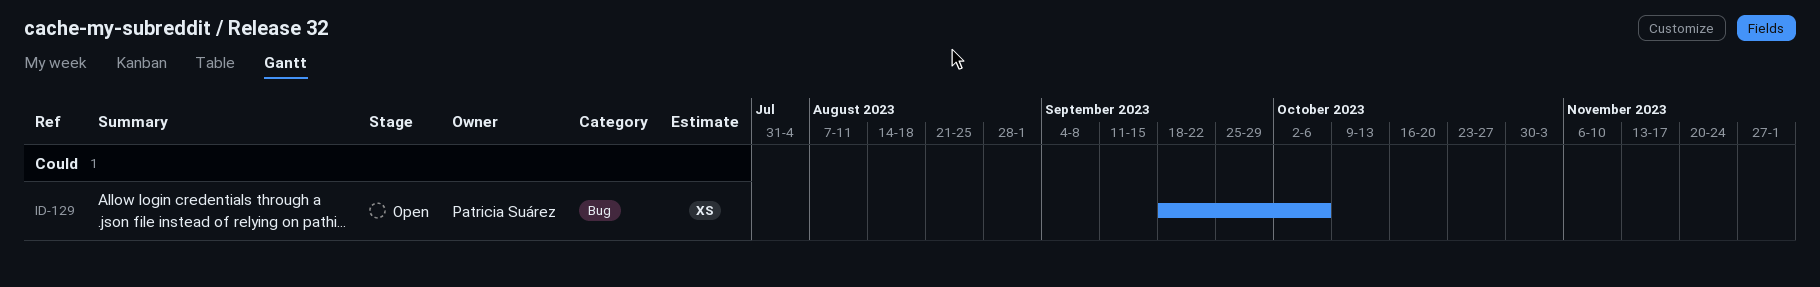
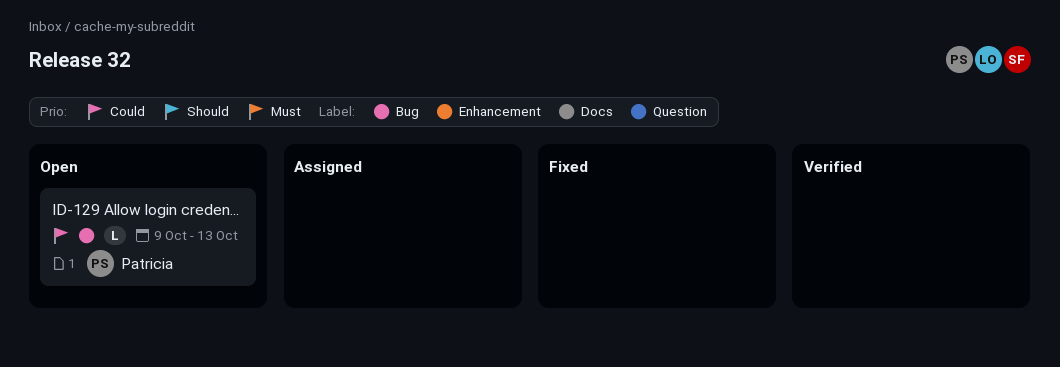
ID-129, estimate: XS -> L
ID-129, start: Sep 18 -> Oct 9
ID-129, due: Oct 6 -> Oct 13

